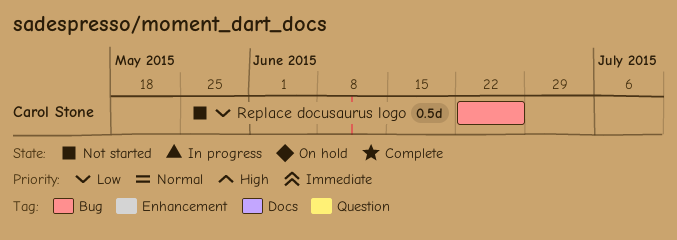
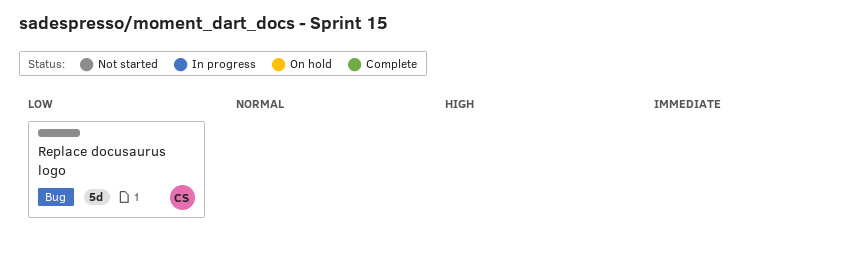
Replace docusaurus logo, estimate: 0.5d -> 5d

